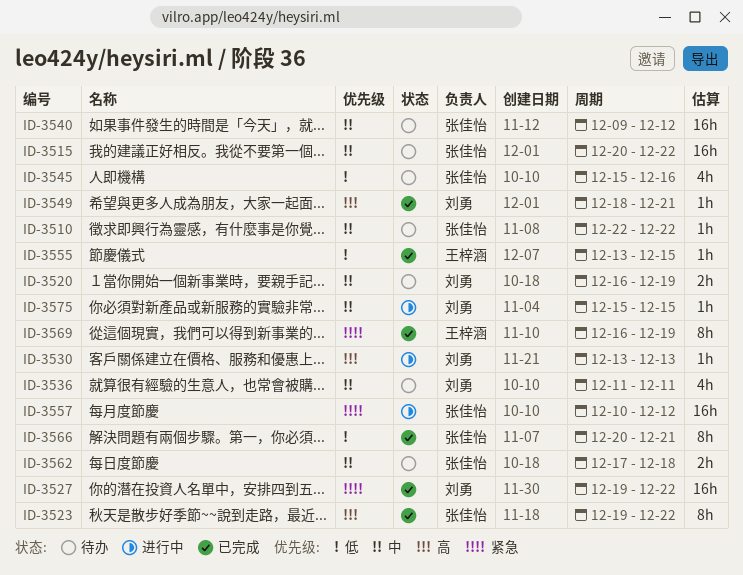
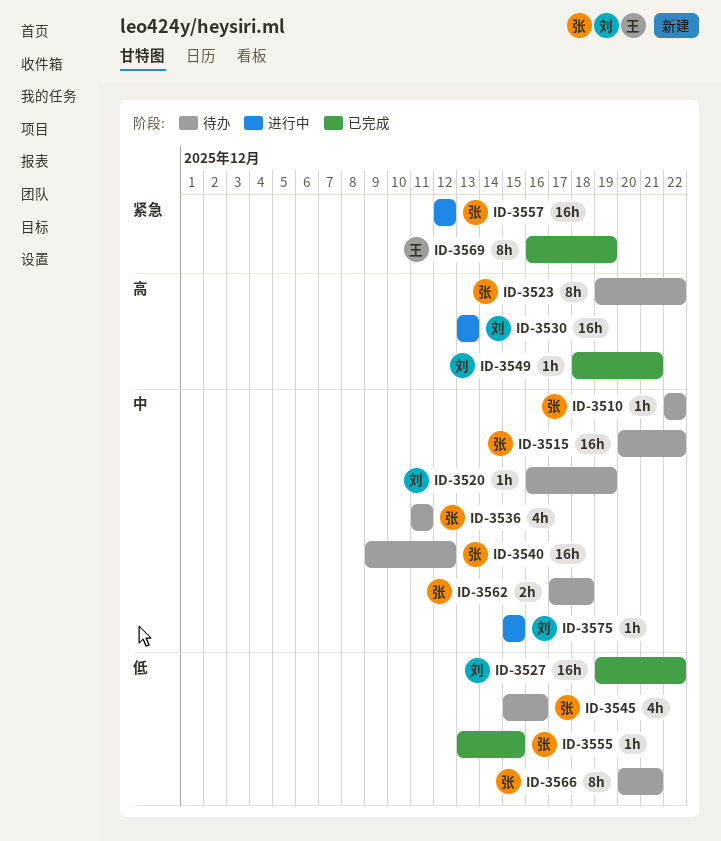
ID-3520, estimate: 2h -> 1h
ID-3523, status: 已完成 -> 待办
ID-3527, priority: 紧急 -> 低
ID-3530, estimate: 1h -> 16h
ID-3536, owner: 刘勇 -> 张佳怡
ID-3555, owner: 王梓涵 -> 张佳怡
ID-3557, start: Dec 10 -> Dec 12
ID-3566, status: 已完成 -> 待办

